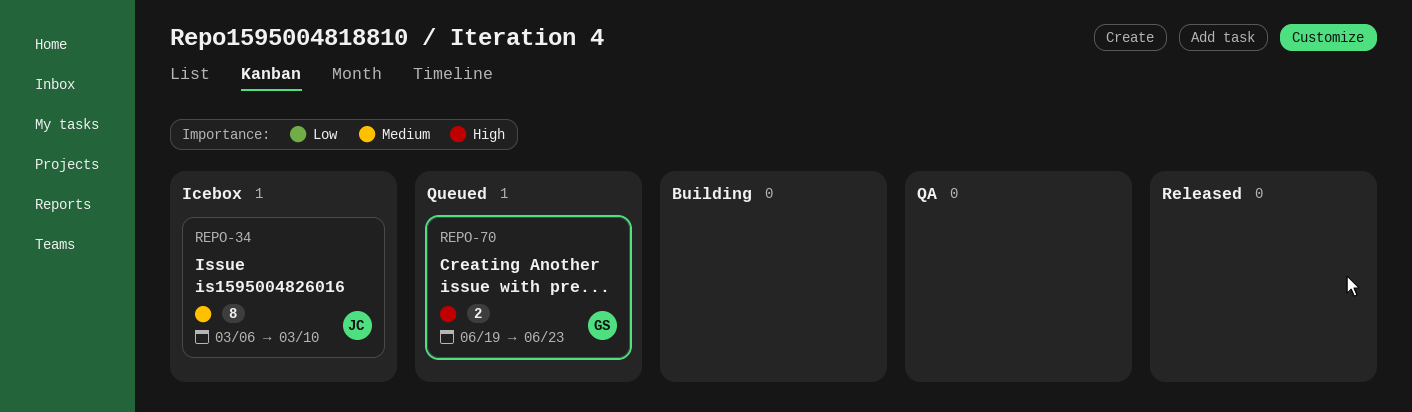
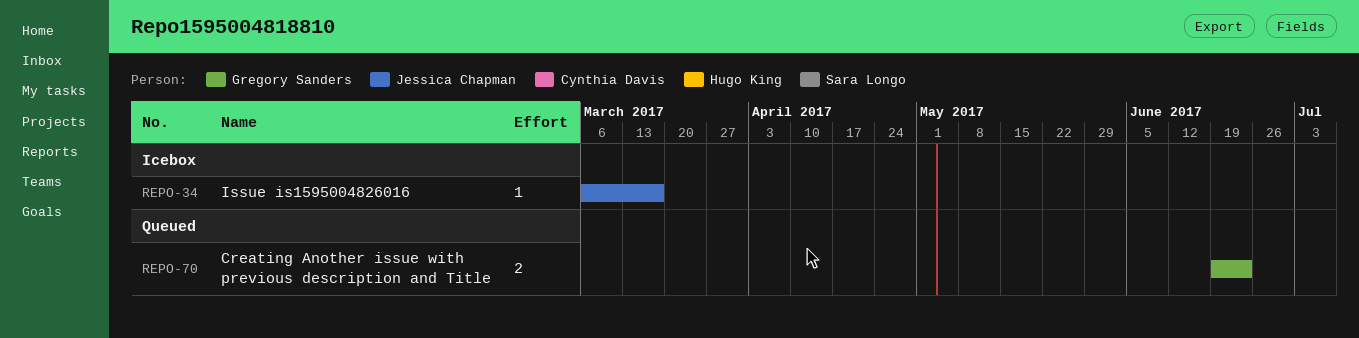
REPO-34, estimate: 8 -> 1
REPO-34, due: Mar 10 -> Mar 17

